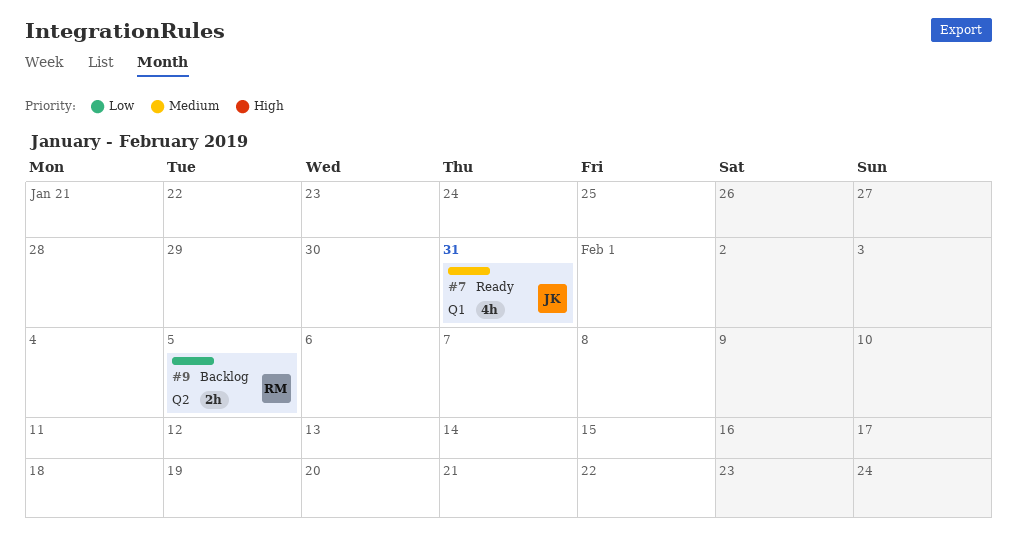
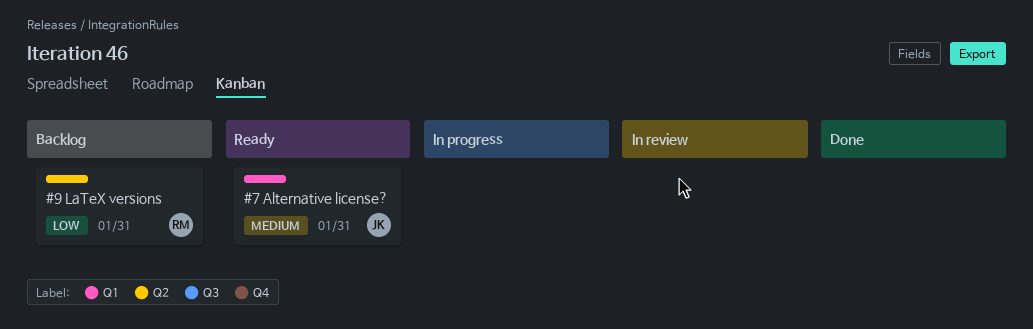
#9, due: Feb 5 -> Jan 31

